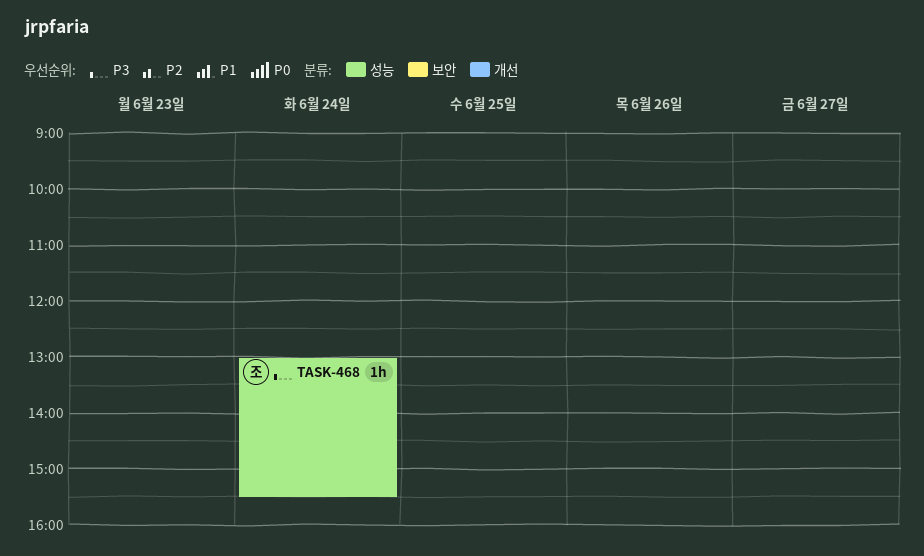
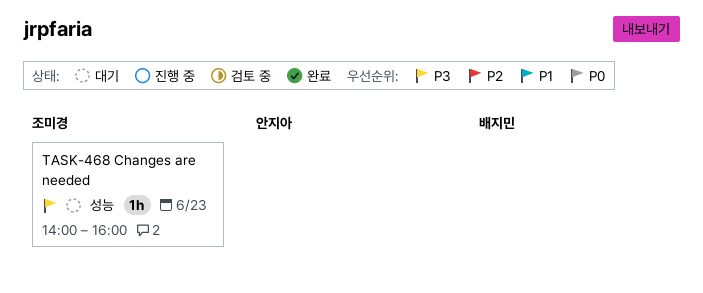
TASK-468, day: Jun 24 -> Jun 23
TASK-468, begins: 13:00 -> 14:00
TASK-468, ends: 15:30 -> 16:00

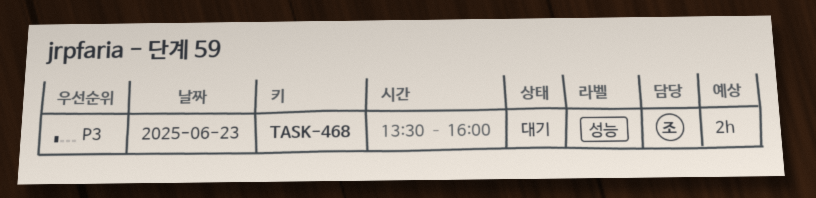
TASK-468, estimate: 1h -> 2h
TASK-468, begins: 14:00 -> 13:30

